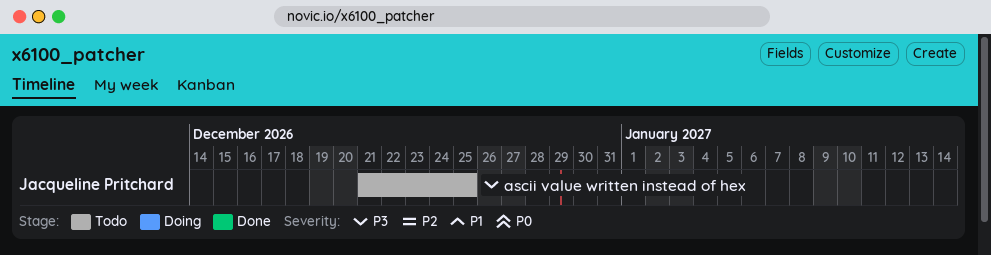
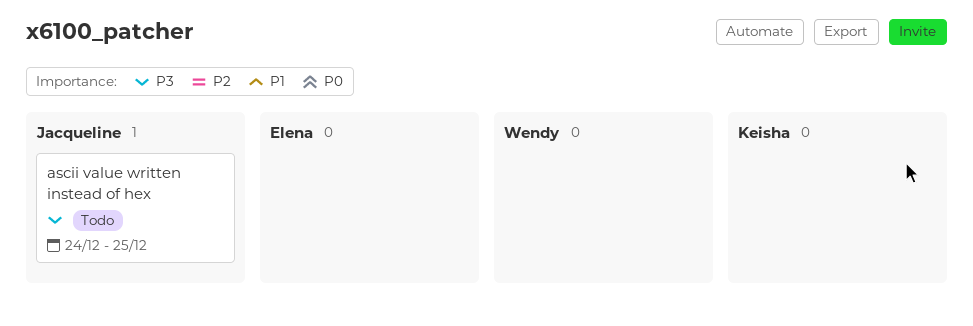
ascii value written instead of hex, start: Dec 21 -> Dec 24

